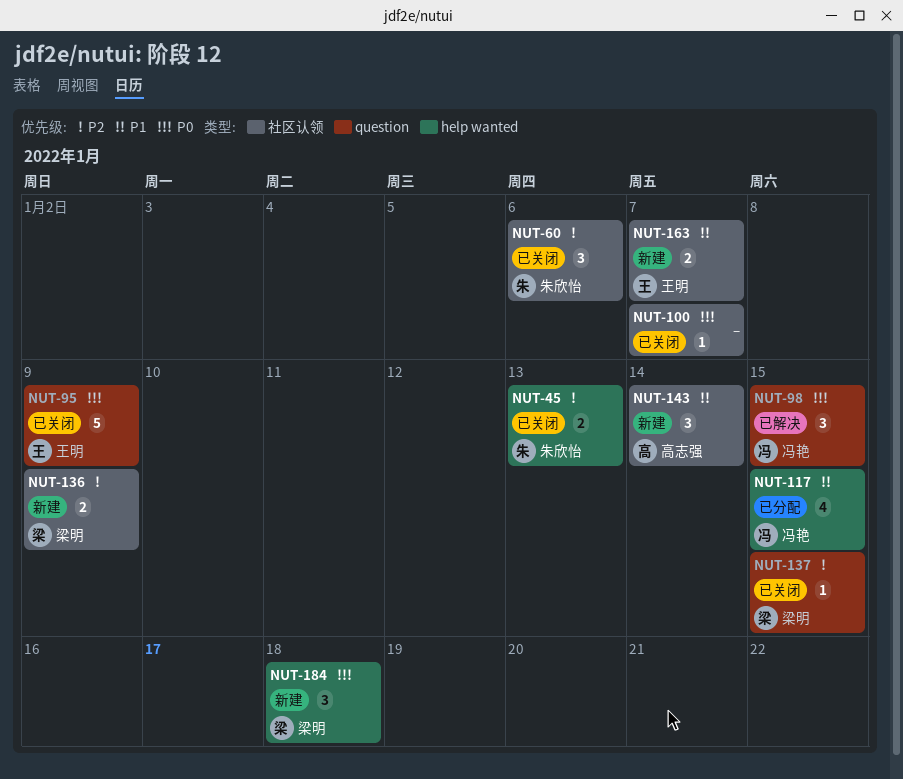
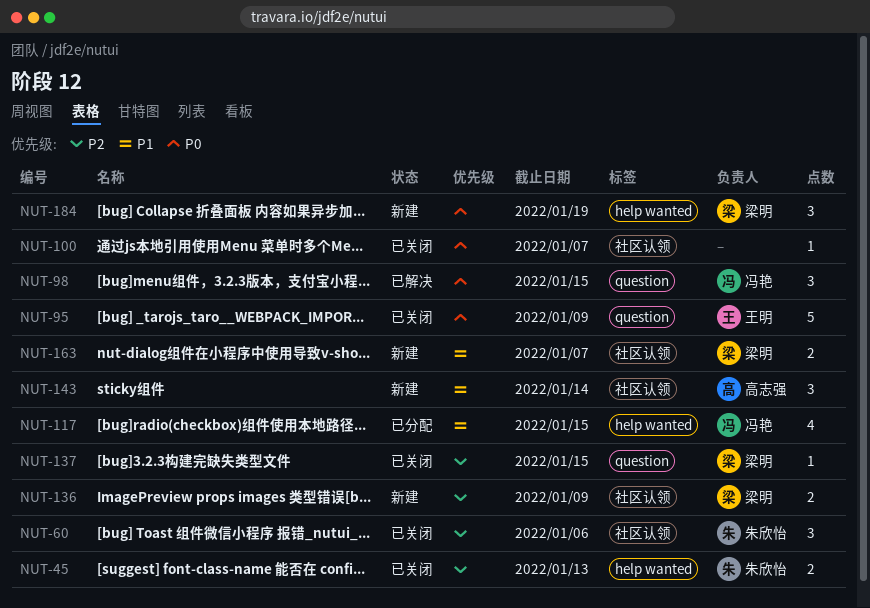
NUT-163, owner: 王明 -> 梁明
NUT-184, due: Jan 18 -> Jan 19

